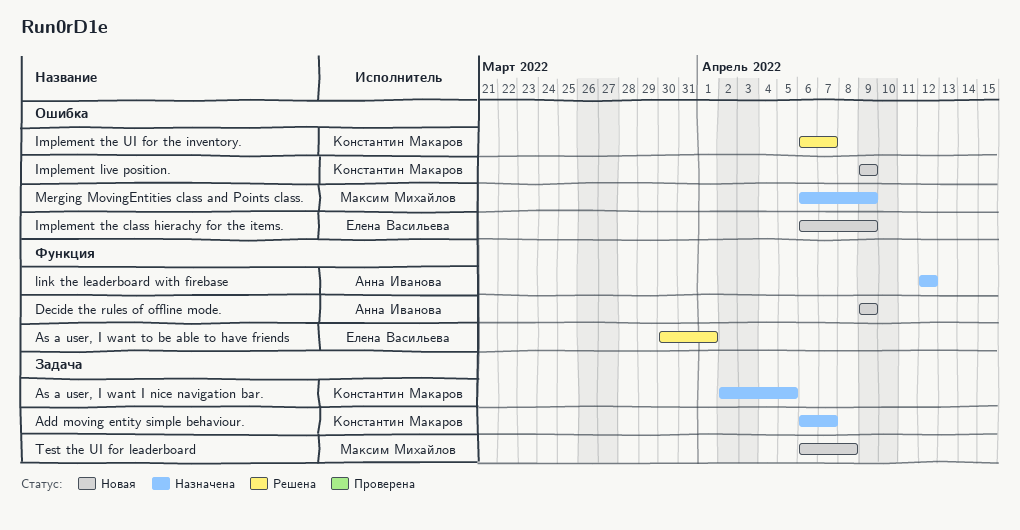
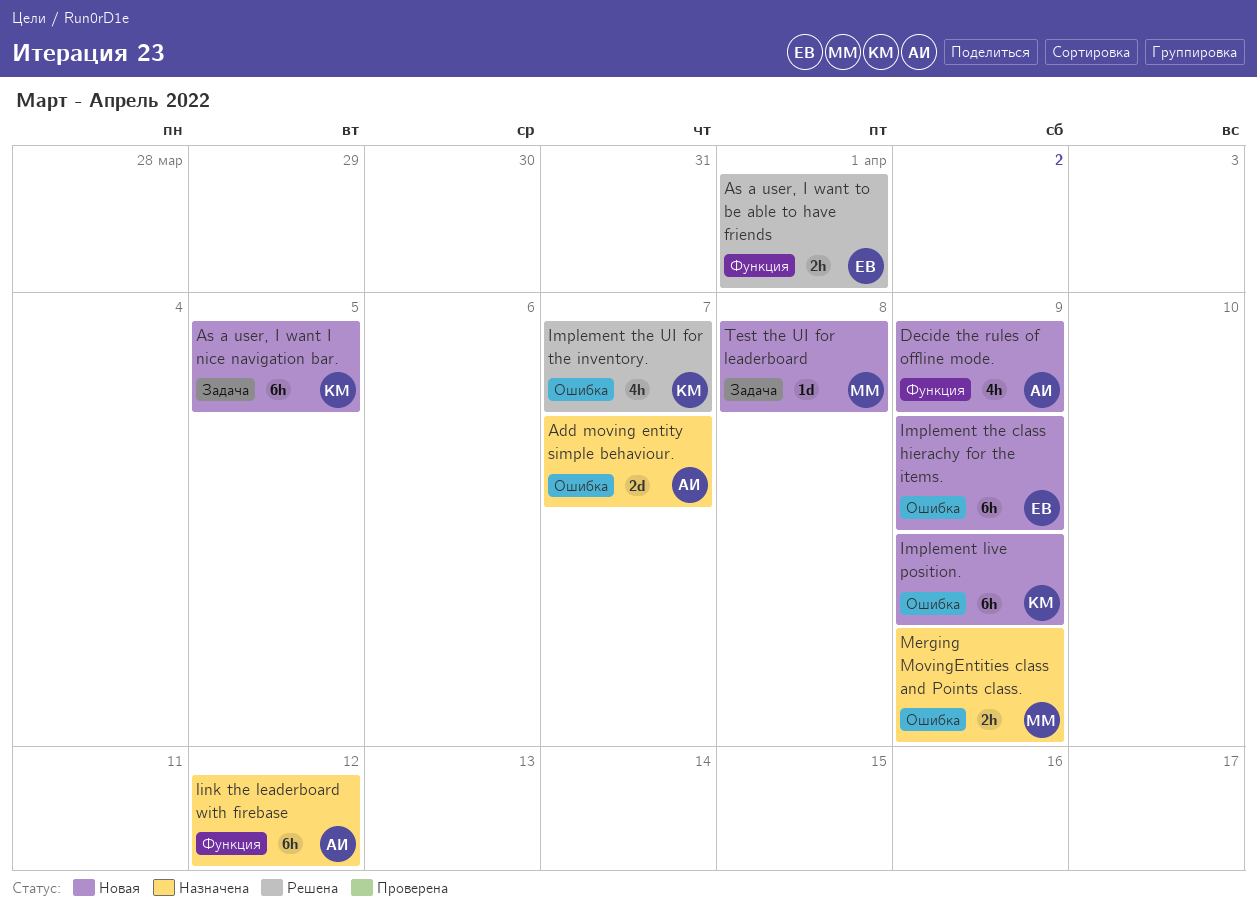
Add moving entity simple behaviour., owner: Константин Макаров -> Анна Иванова
Add moving entity simple behaviour., label: Задача -> Ошибка
As a user, I want I nice navigation bar., status: Назначена -> Новая

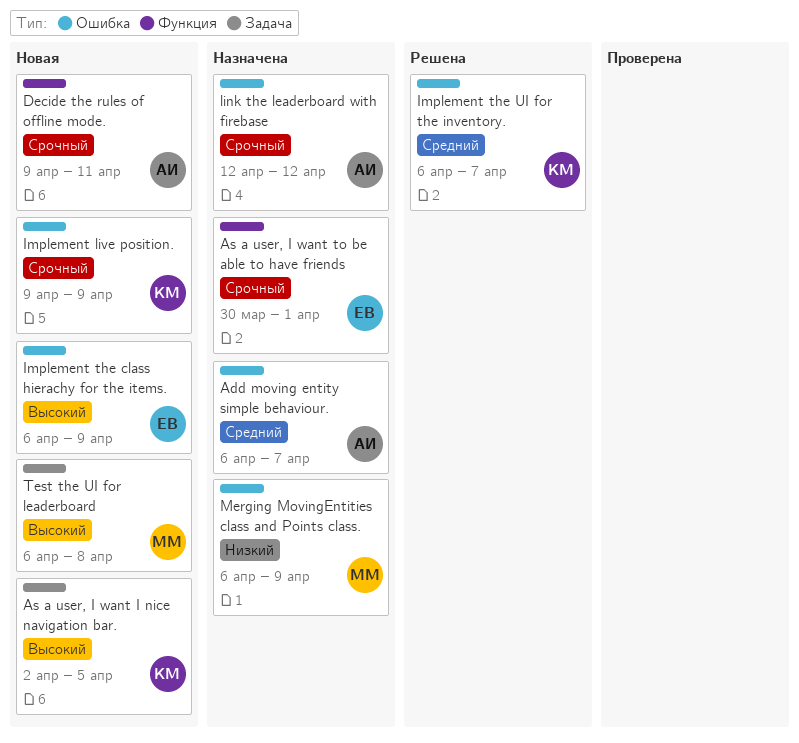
As a user, I want to be able to have friends, status: Решена -> Назначена
Decide the rules of offline mode., due: Apr 9 -> Apr 11
link the leaderboard with firebase, label: Функция -> Ошибка

